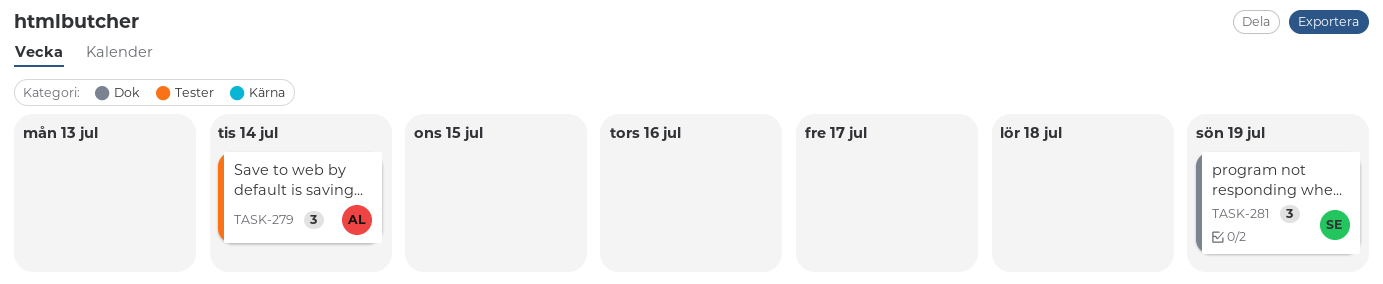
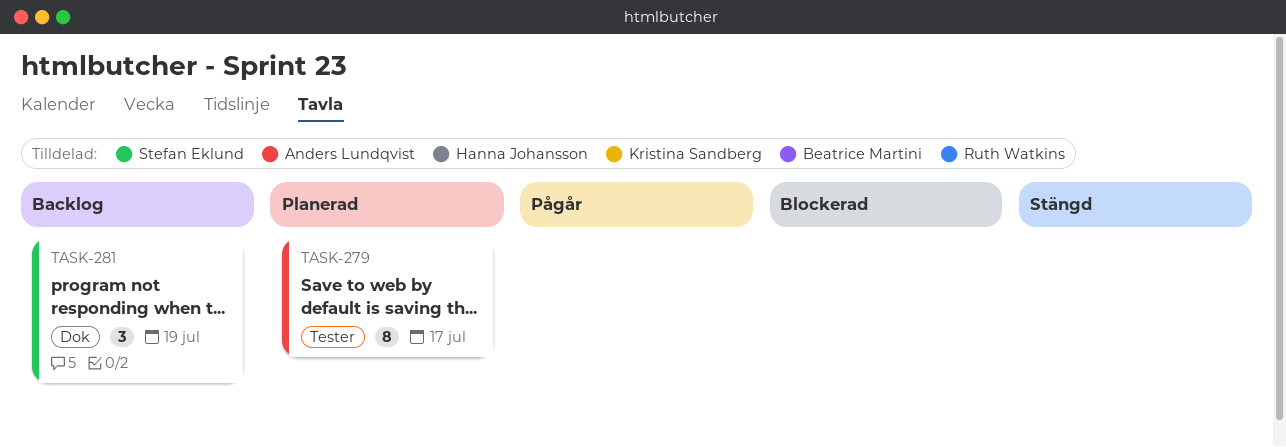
TASK-279, estimate: 3 -> 8
TASK-279, due: Jul 14 -> Jul 17

